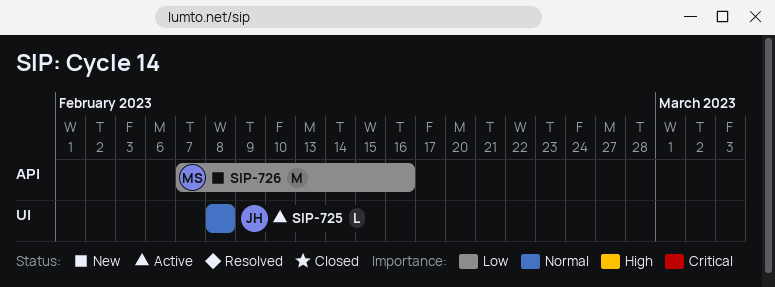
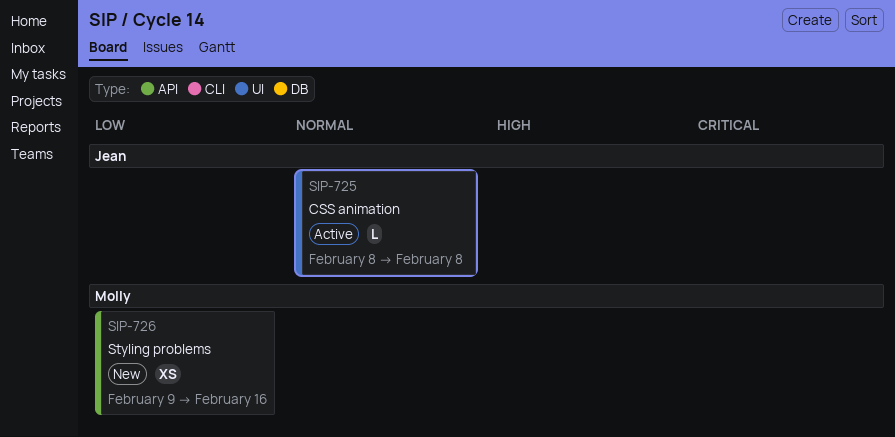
SIP-726, estimate: M -> XS
SIP-726, start: Feb 7 -> Feb 9

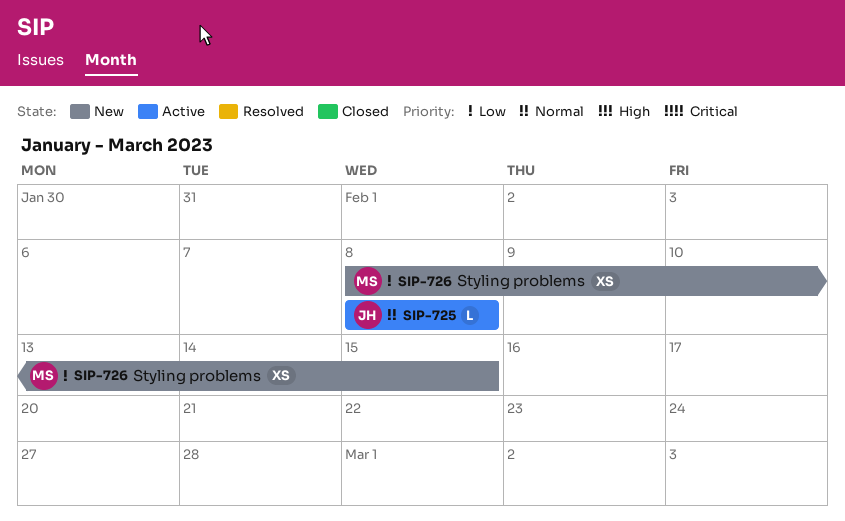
SIP-726, start: Feb 9 -> Feb 8
SIP-726, due: Feb 16 -> Feb 15

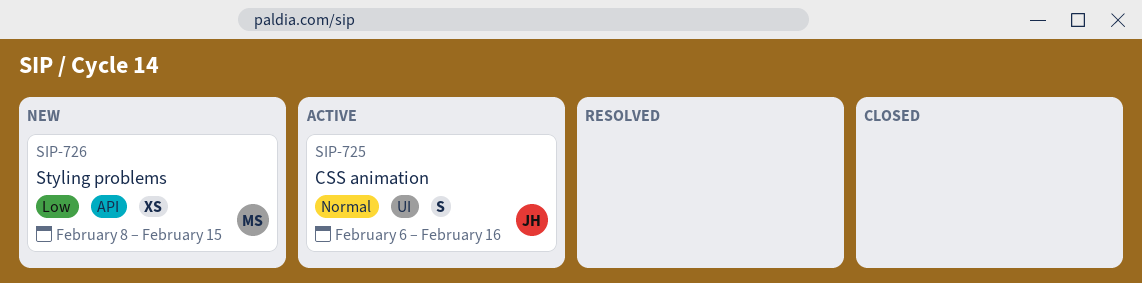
SIP-725, estimate: L -> S
SIP-725, start: Feb 8 -> Feb 6
SIP-725, due: Feb 8 -> Feb 16

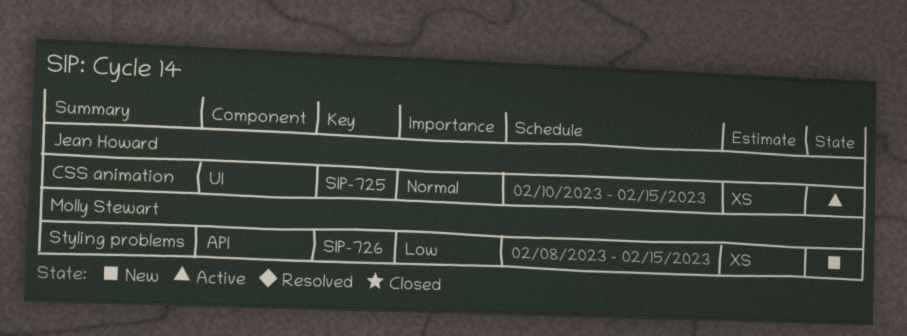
SIP-725, estimate: S -> XS
SIP-725, start: Feb 6 -> Feb 10
SIP-725, due: Feb 16 -> Feb 15

